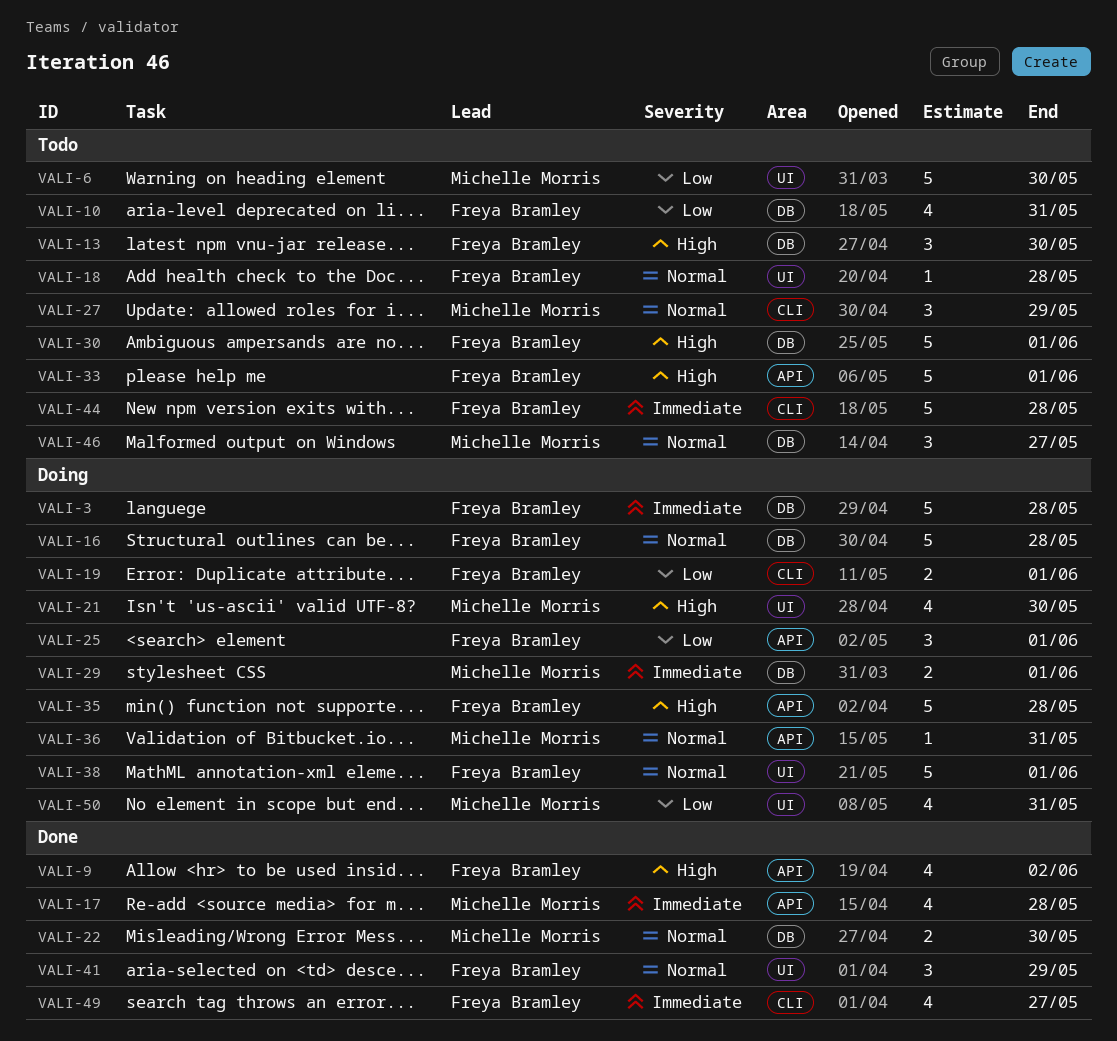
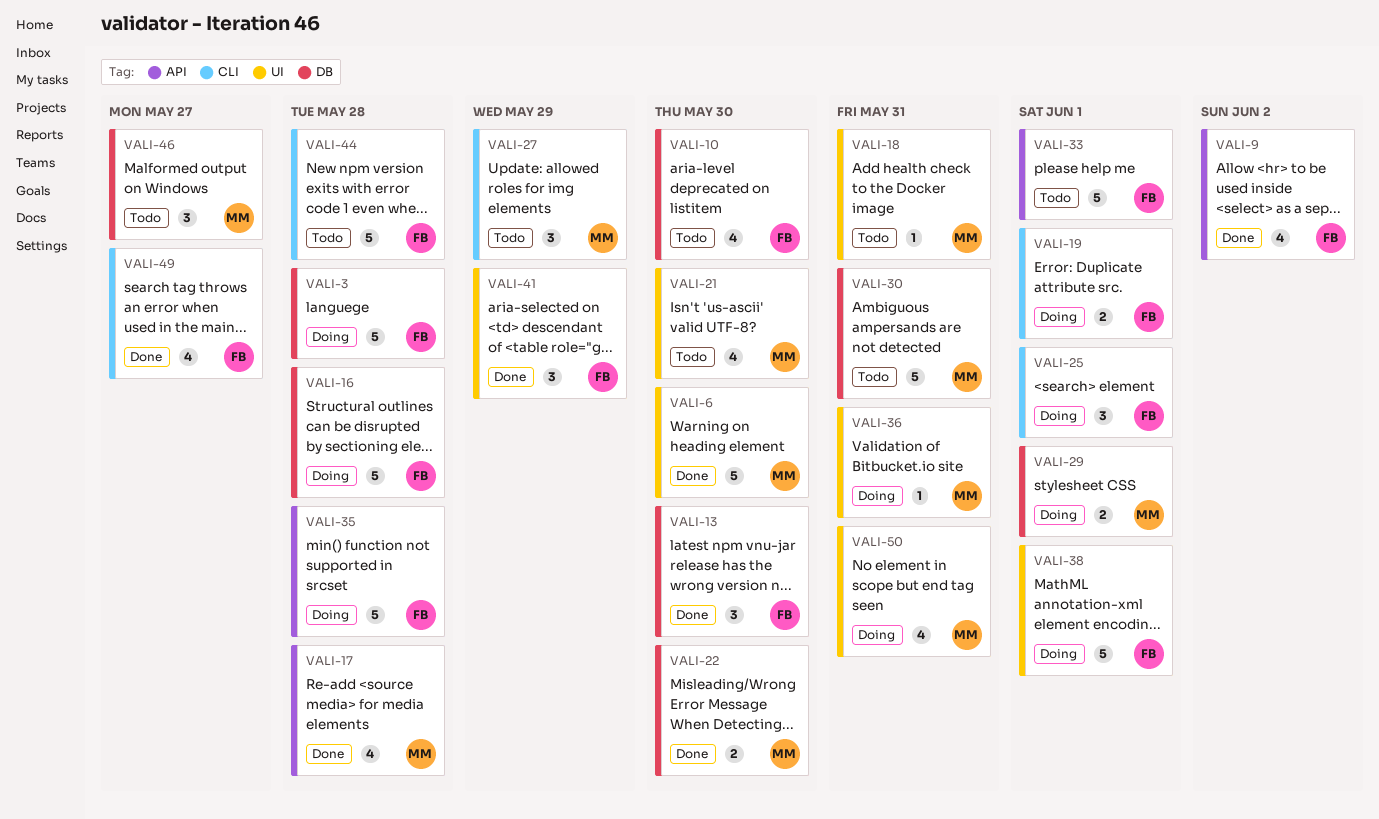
VALI-6, status: Todo -> Done
VALI-10, due: May 31 -> May 30
VALI-13, status: Todo -> Done
VALI-18, owner: Freya Bramley -> Michelle Morris
VALI-18, due: May 28 -> May 31
VALI-21, status: Doing -> Todo
VALI-25, label: API -> CLI
VALI-30, owner: Freya Bramley -> Michelle Morris
VALI-30, due: Jun 1 -> May 31
VALI-36, label: API -> UI

